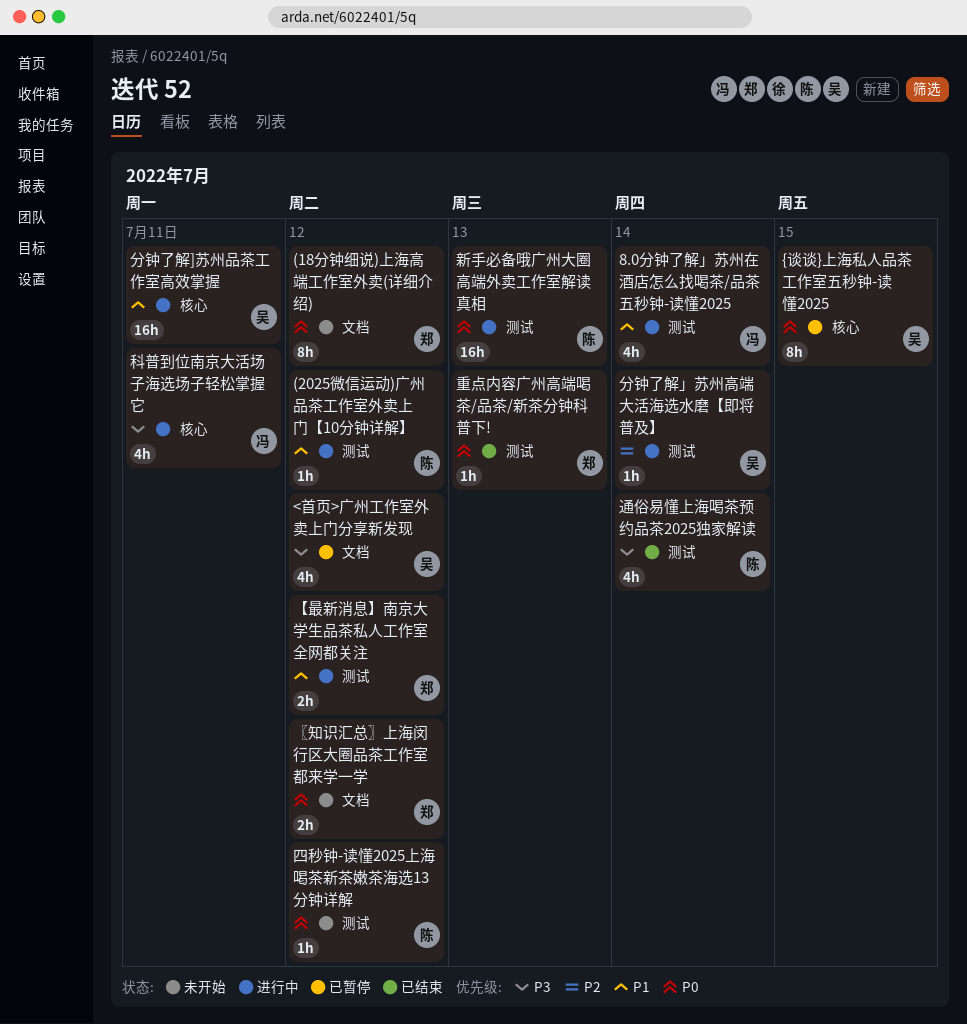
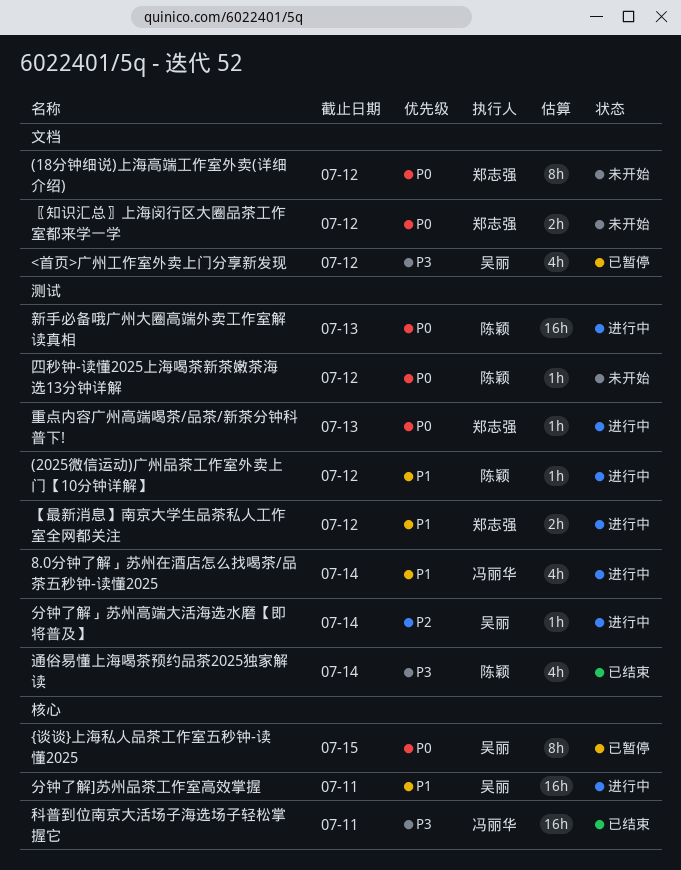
科普到位南京大活场子海选场子轻松掌握它, status: 进行中 -> 已结束
科普到位南京大活场子海选场子轻松掌握它, estimate: 4h -> 16h
重点内容广州高端喝茶/品茶/新茶分钟科普下!, status: 已结束 -> 进行中

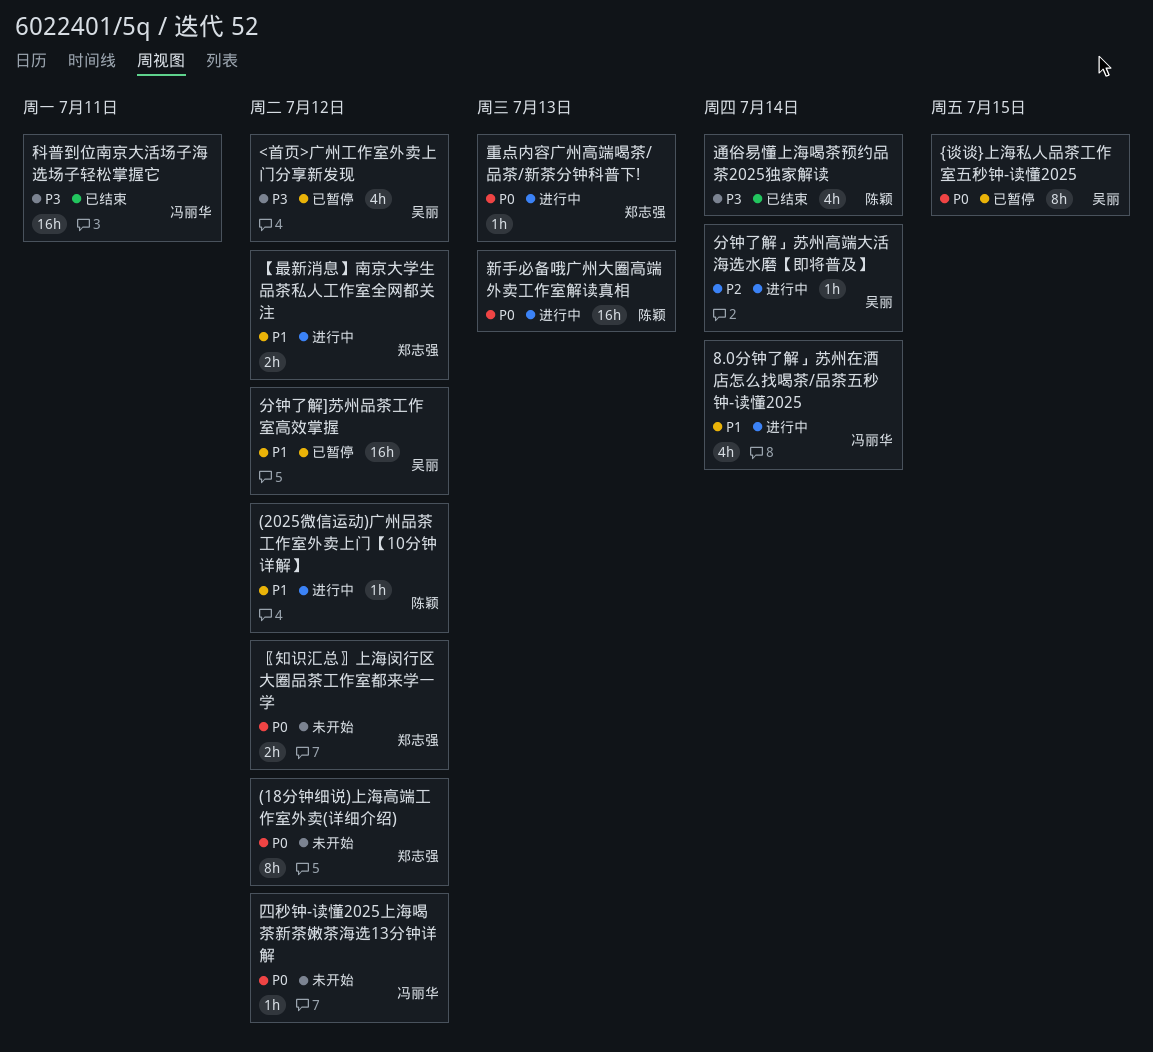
分钟了解]苏州品茶工作室高效掌握, status: 进行中 -> 已暂停
分钟了解]苏州品茶工作室高效掌握, due: Jul 11 -> Jul 12
四秒钟-读懂2025上海喝茶新茶嫩茶海选13分钟详解, owner: 陈颖 -> 冯丽华

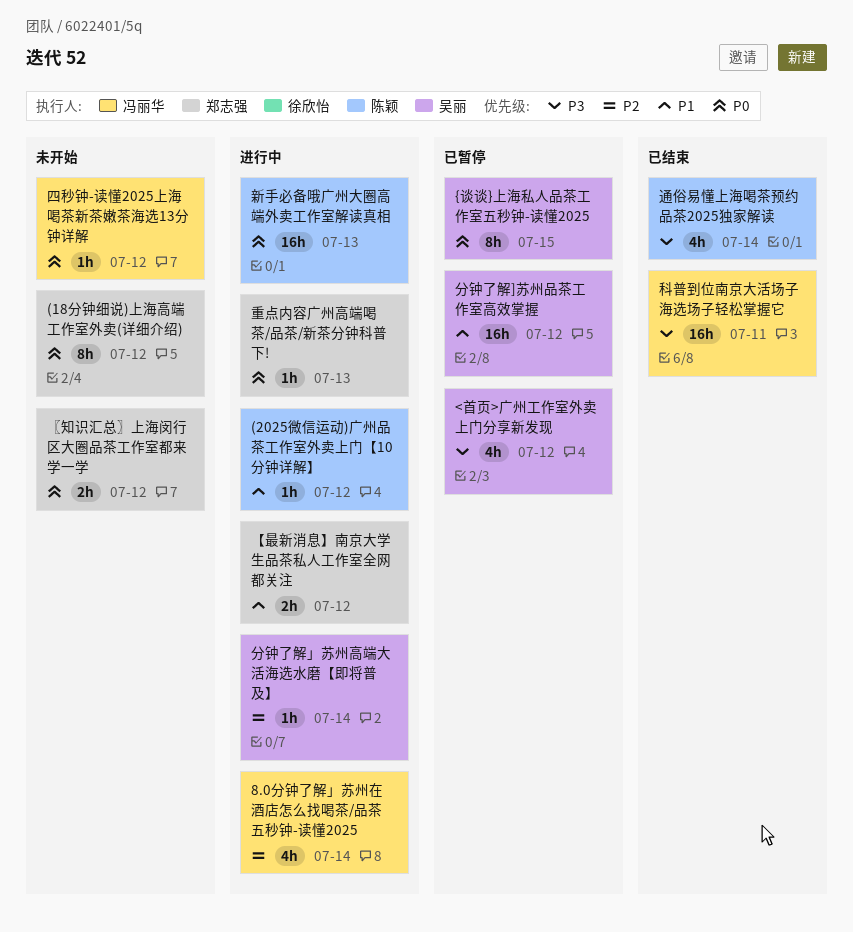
8.0分钟了解」苏州在酒店怎么找喝茶/品茶五秒钟-读懂2025, priority: P1 -> P2

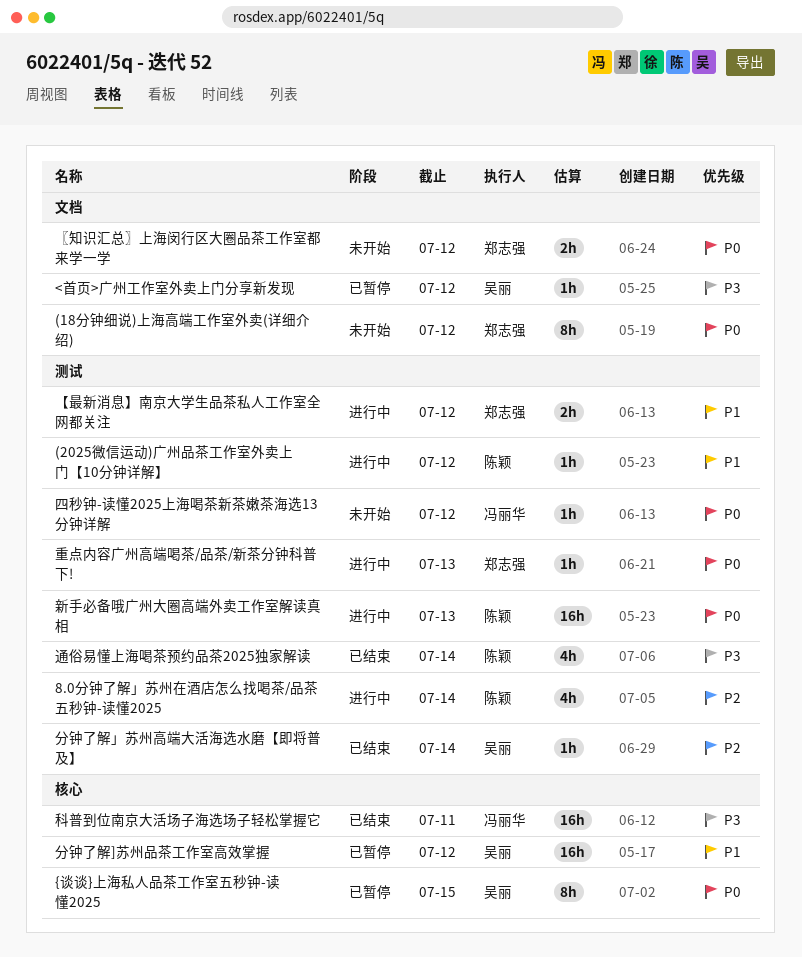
8.0分钟了解」苏州在酒店怎么找喝茶/品茶五秒钟-读懂2025, owner: 冯丽华 -> 陈颖
<首页>广州工作室外卖上门分享新发现, estimate: 4h -> 1h
分钟了解」苏州高端大活海选水磨【即将普及】, status: 进行中 -> 已结束

